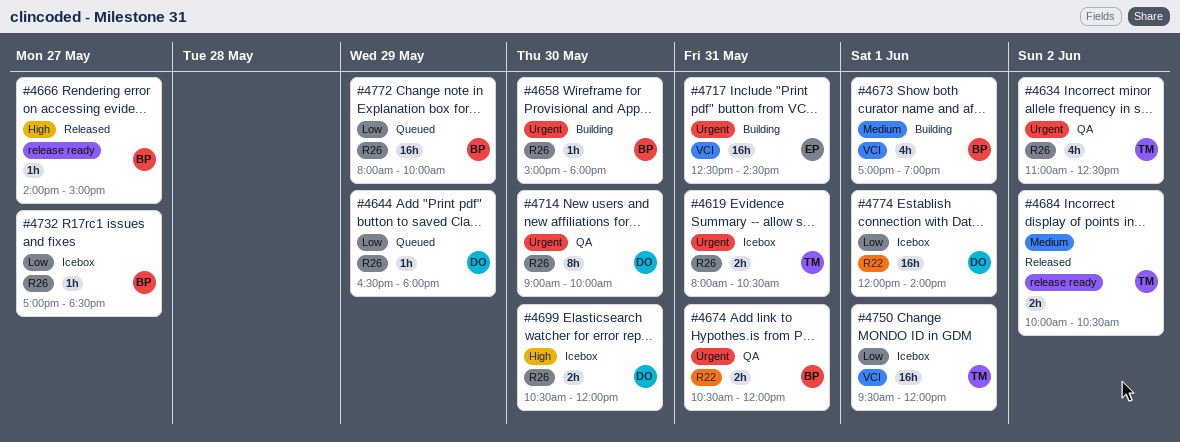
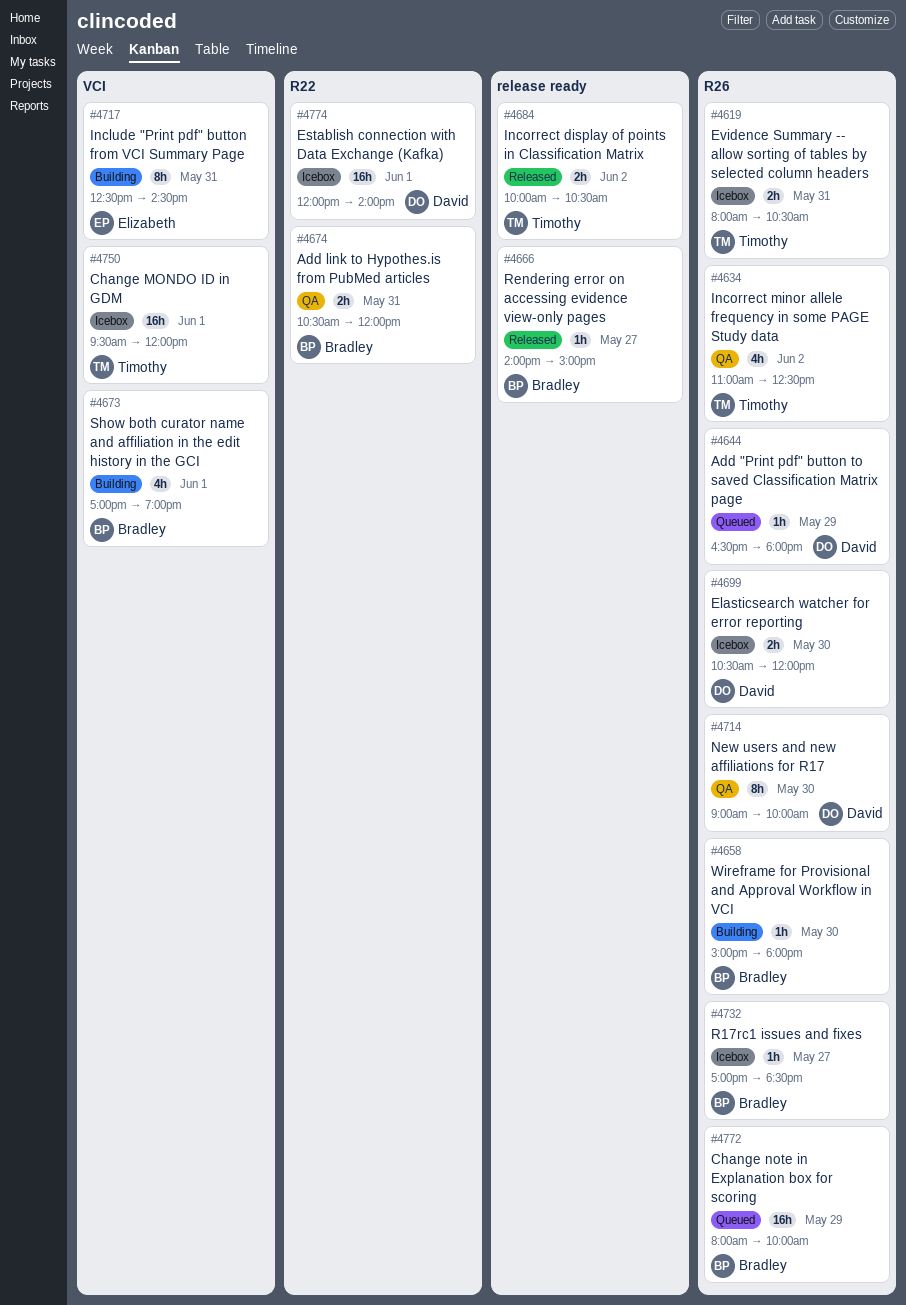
#4717, estimate: 16h -> 8h

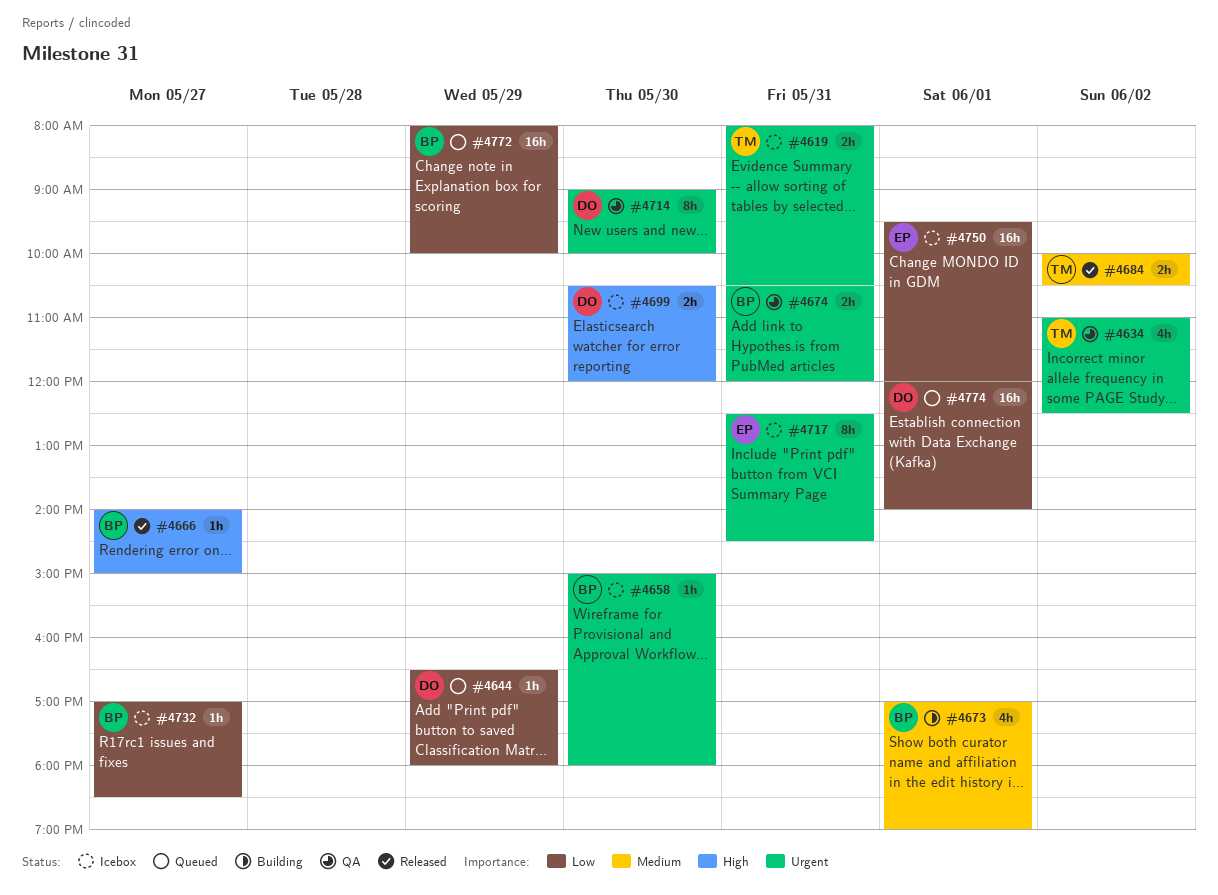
#4658, status: Building -> Icebox
#4717, status: Building -> Icebox
#4750, owner: Timothy -> Elizabeth
#4774, status: Icebox -> Queued

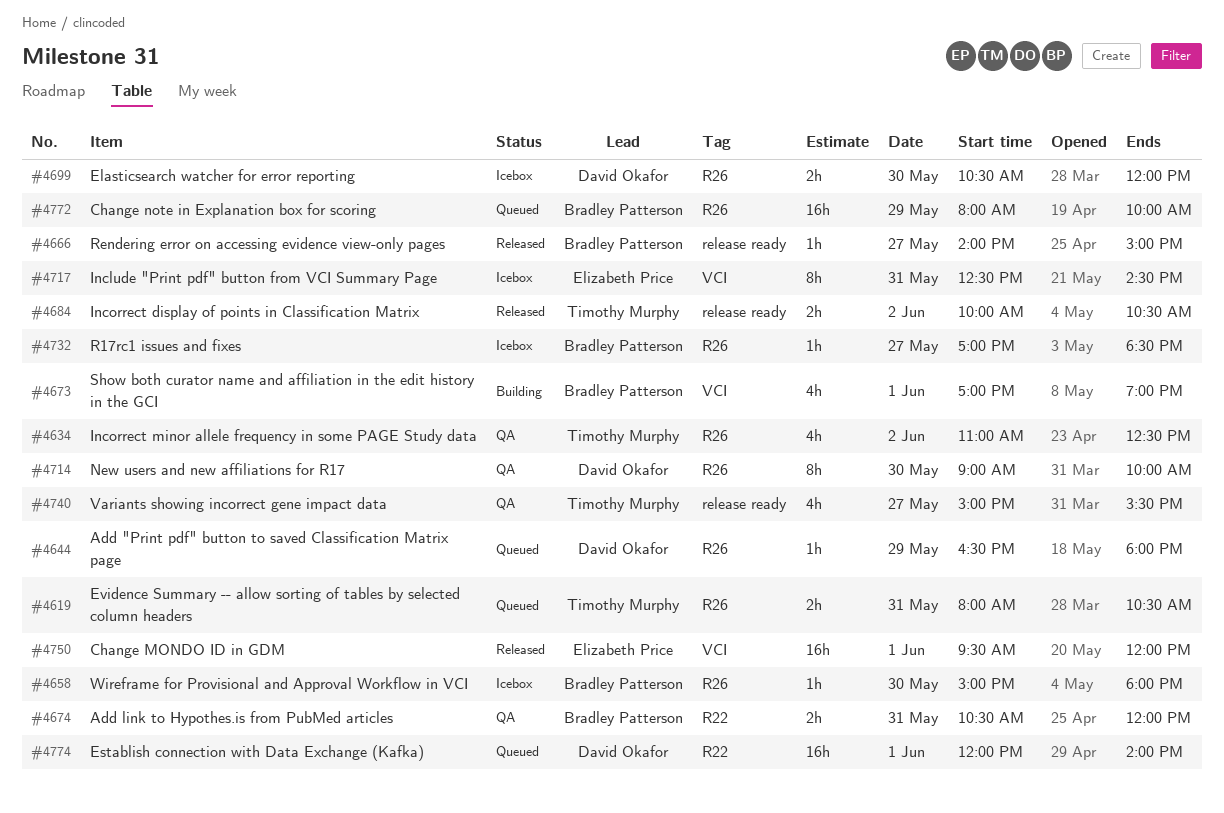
#4619, status: Icebox -> Queued
#4740: none -> present
#4750, status: Icebox -> Released

